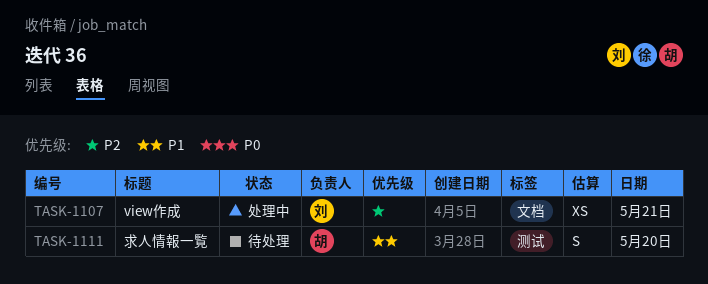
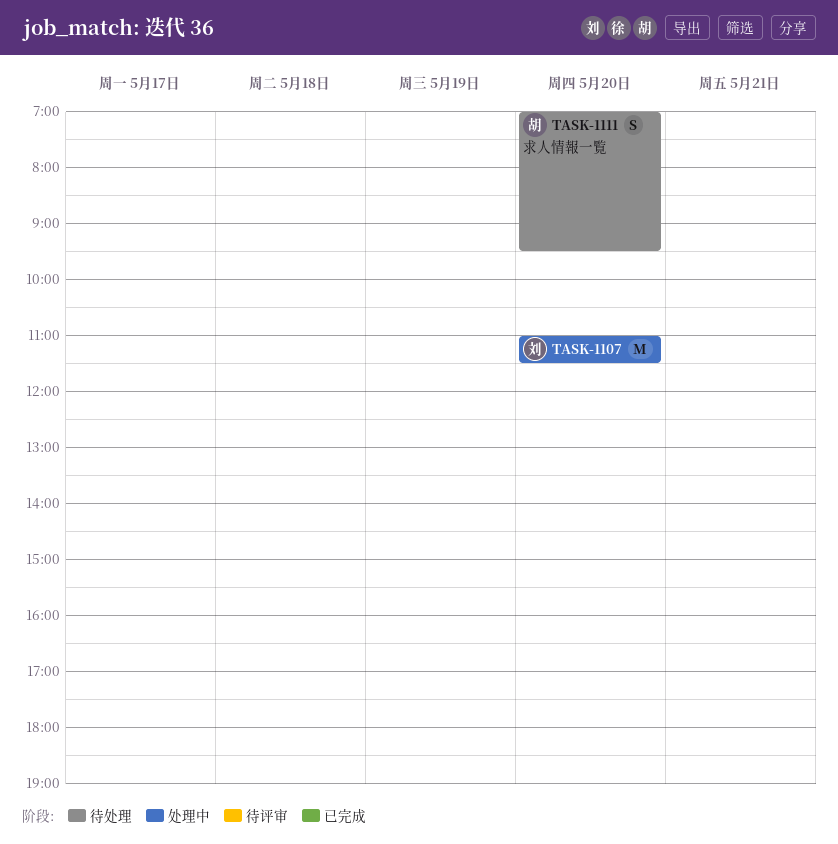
TASK-1107, estimate: XS -> M
TASK-1107, day: May 21 -> May 20

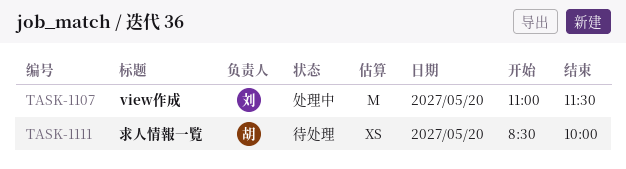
TASK-1111, estimate: S -> XS
TASK-1111, begins: 07:00 -> 08:30
TASK-1111, ends: 09:30 -> 10:00

